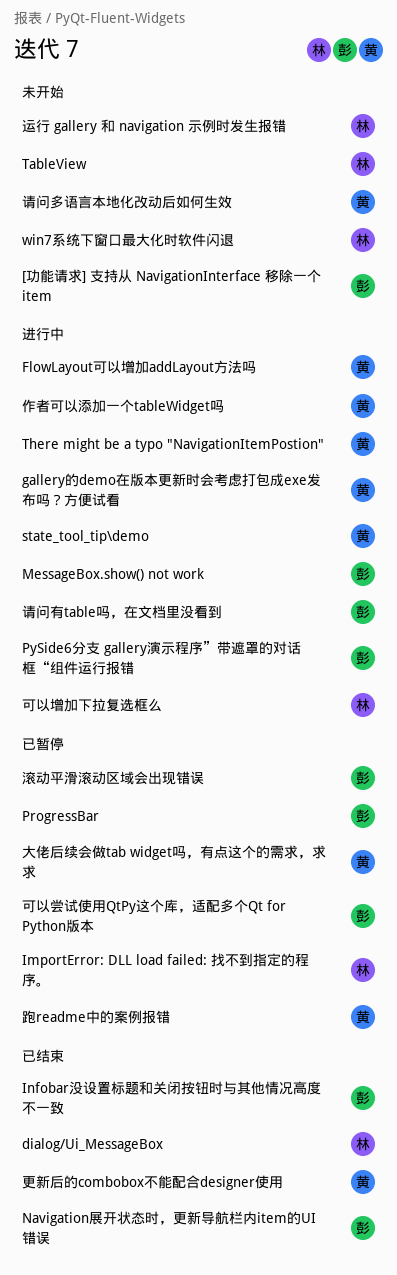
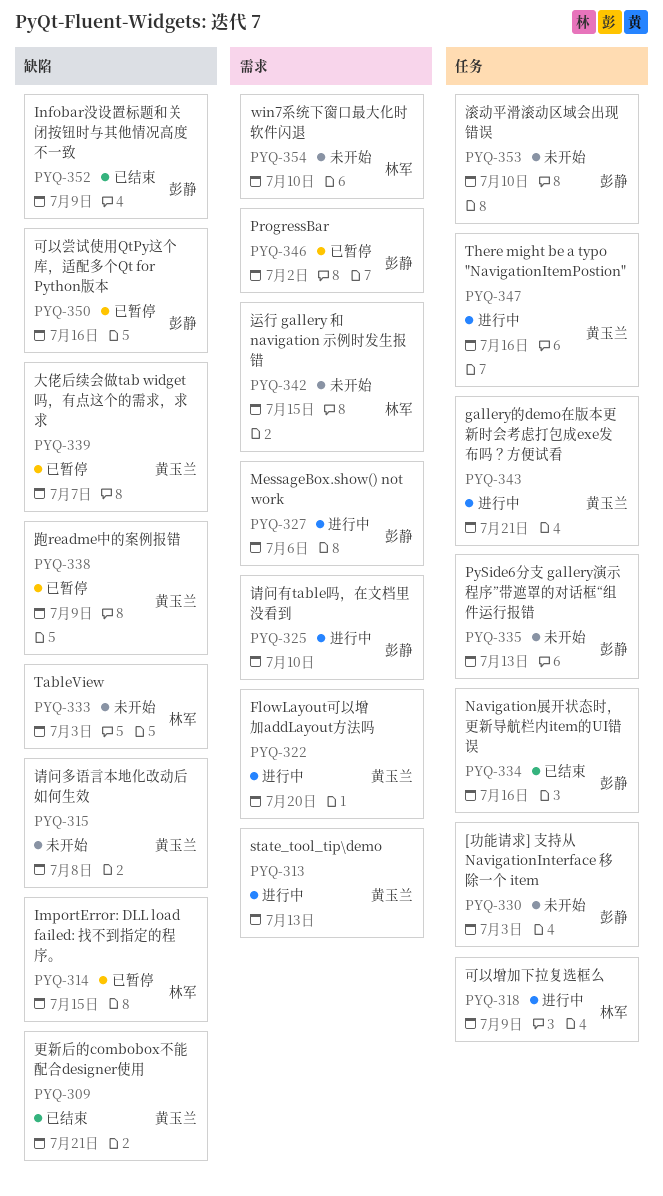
dialog/Ui_MessageBox: present -> none
PySide6分支 gallery演示程序”带遮罩的对话框“组件运行报错, status: 进行中 -> 未开始
作者可以添加一个tableWidget吗: present -> none
滚动平滑滚动区域会出现错误, status: 已暂停 -> 未开始

